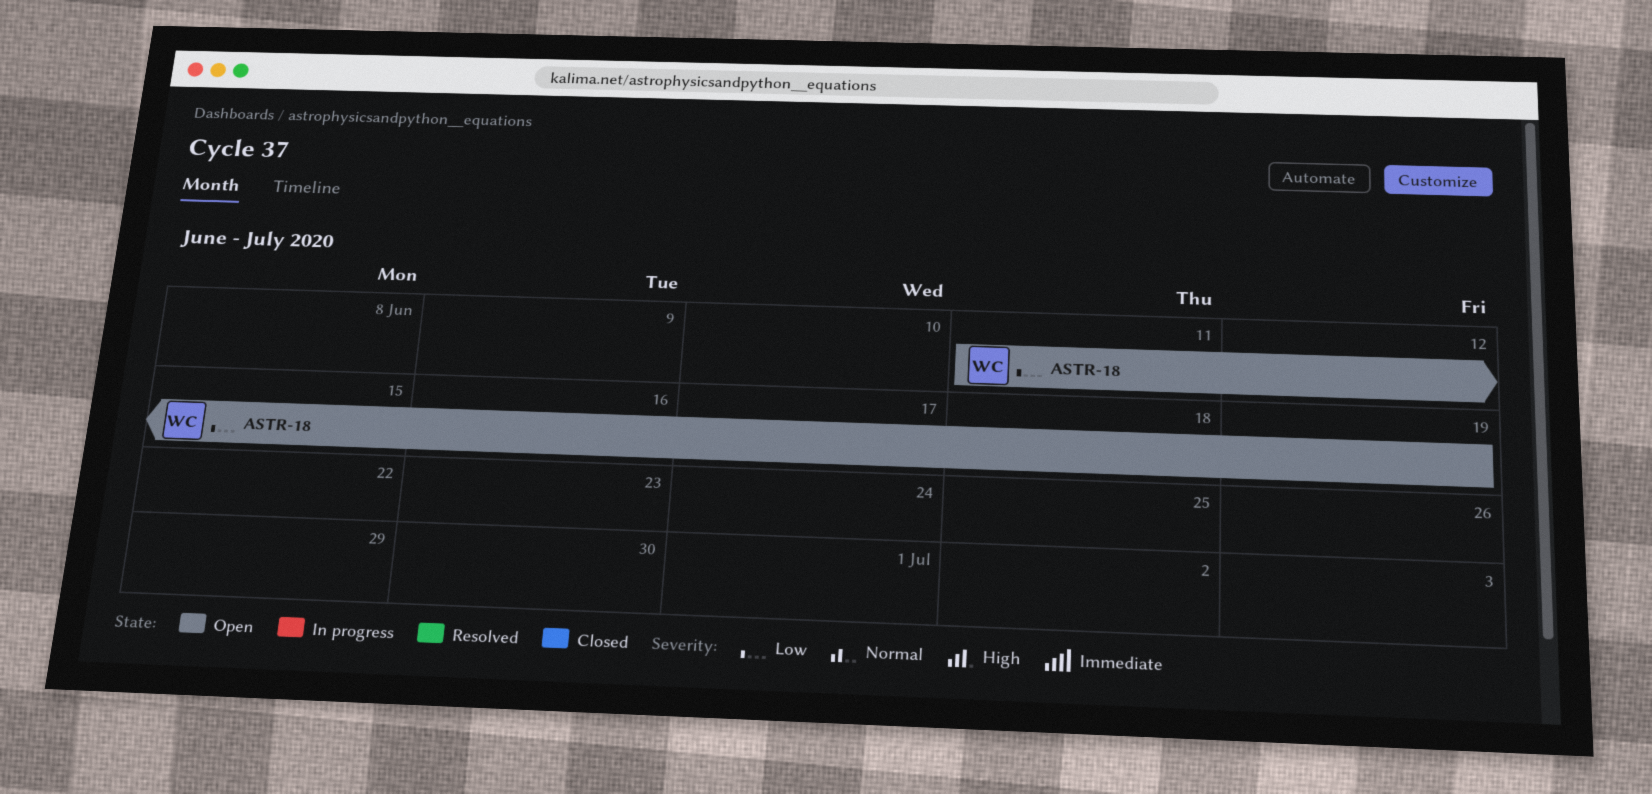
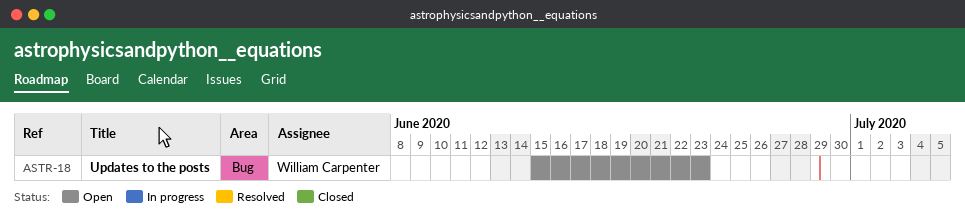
ASTR-18, start: Jun 11 -> Jun 15
ASTR-18, due: Jun 19 -> Jun 23

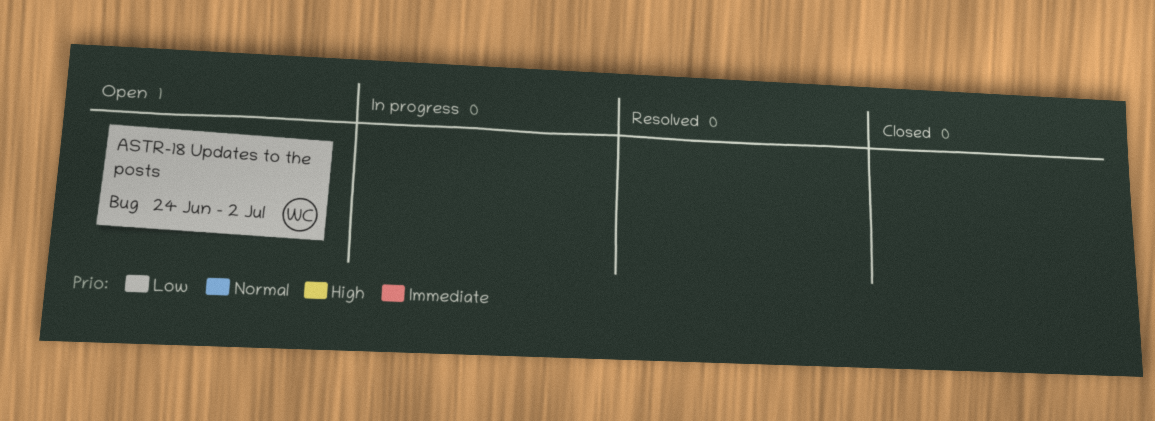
ASTR-18, start: Jun 15 -> Jun 24
ASTR-18, due: Jun 23 -> Jul 2

